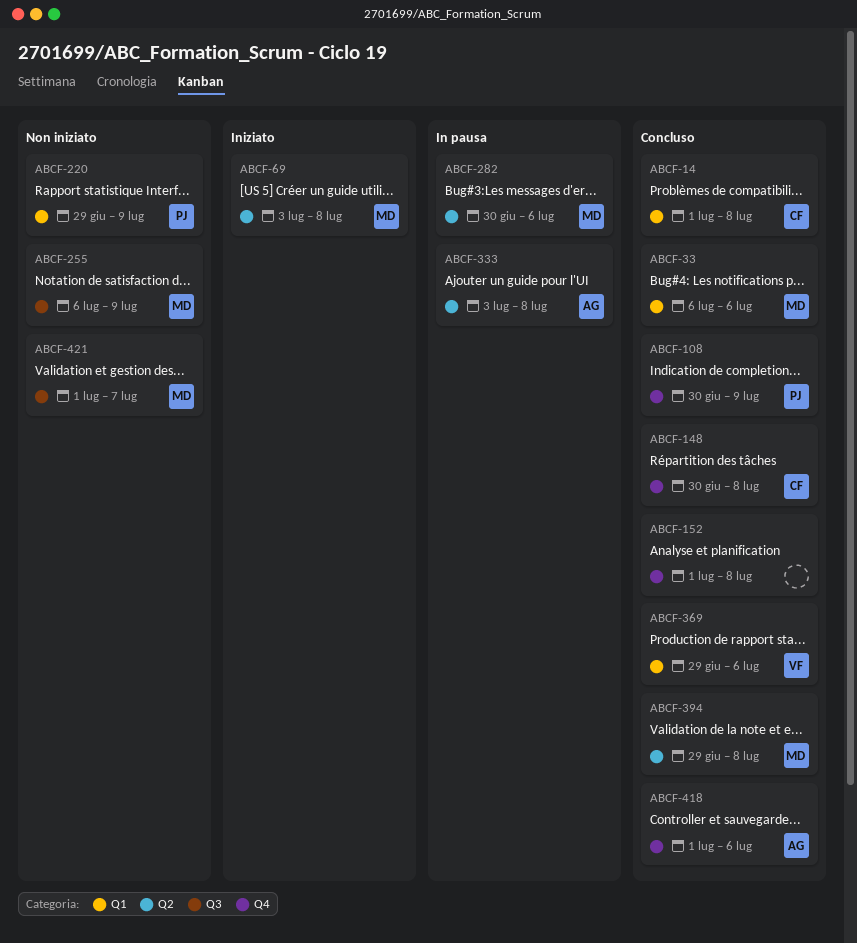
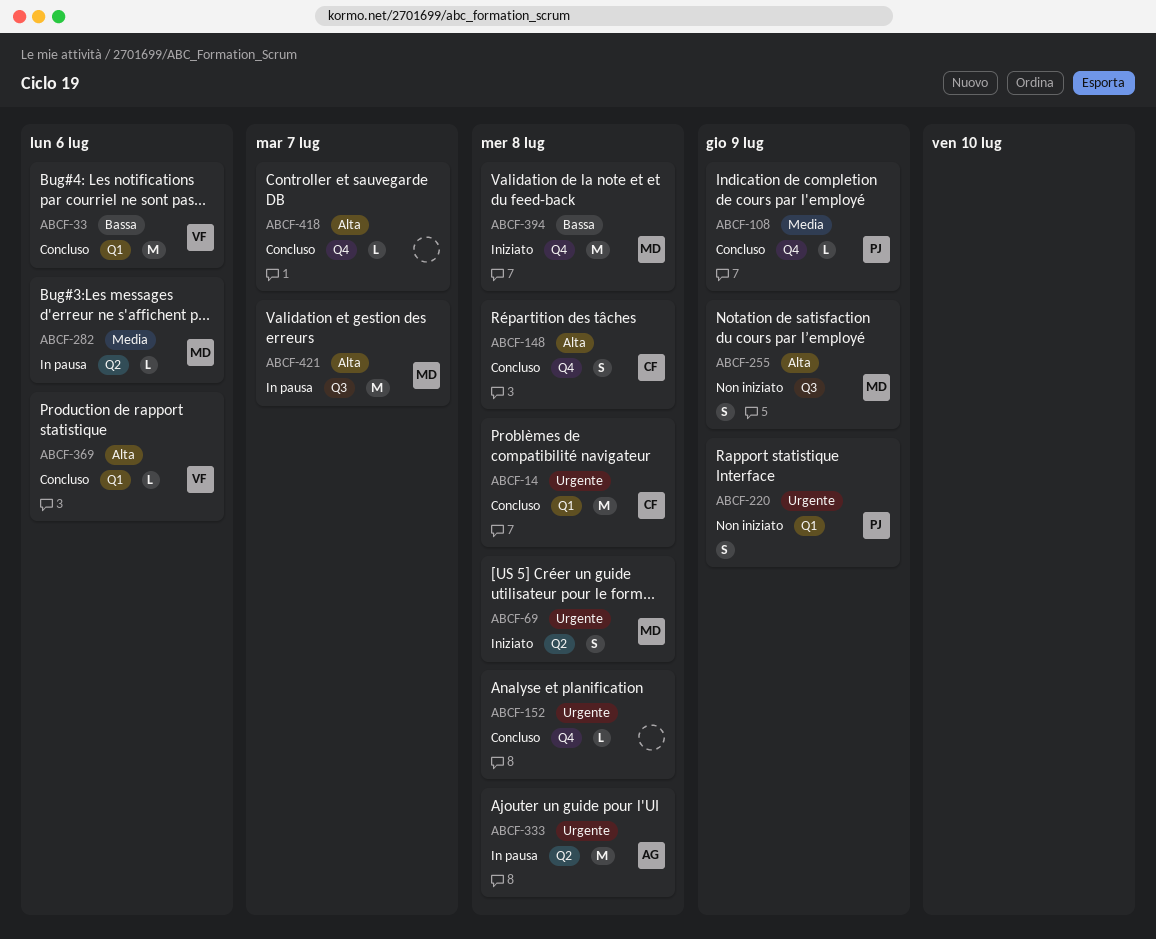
ABCF-33, owner: MD -> VF
ABCF-394, status: Concluso -> Iniziato
ABCF-394, label: Q2 -> Q4
ABCF-418, owner: AG -> none
ABCF-418, due: Jul 6 -> Jul 7
ABCF-421, status: Non iniziato -> In pausa

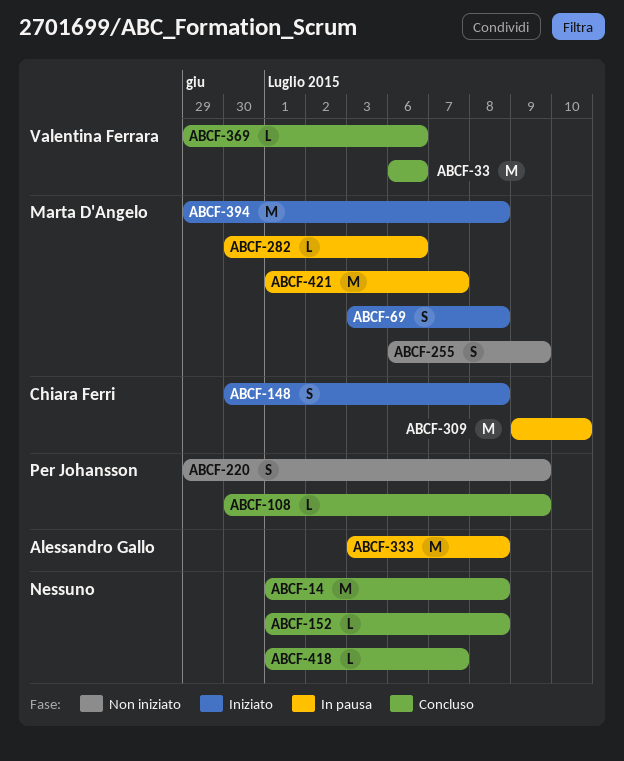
ABCF-14, owner: Chiara Ferri -> none
ABCF-148, status: Concluso -> Iniziato
ABCF-309: none -> present

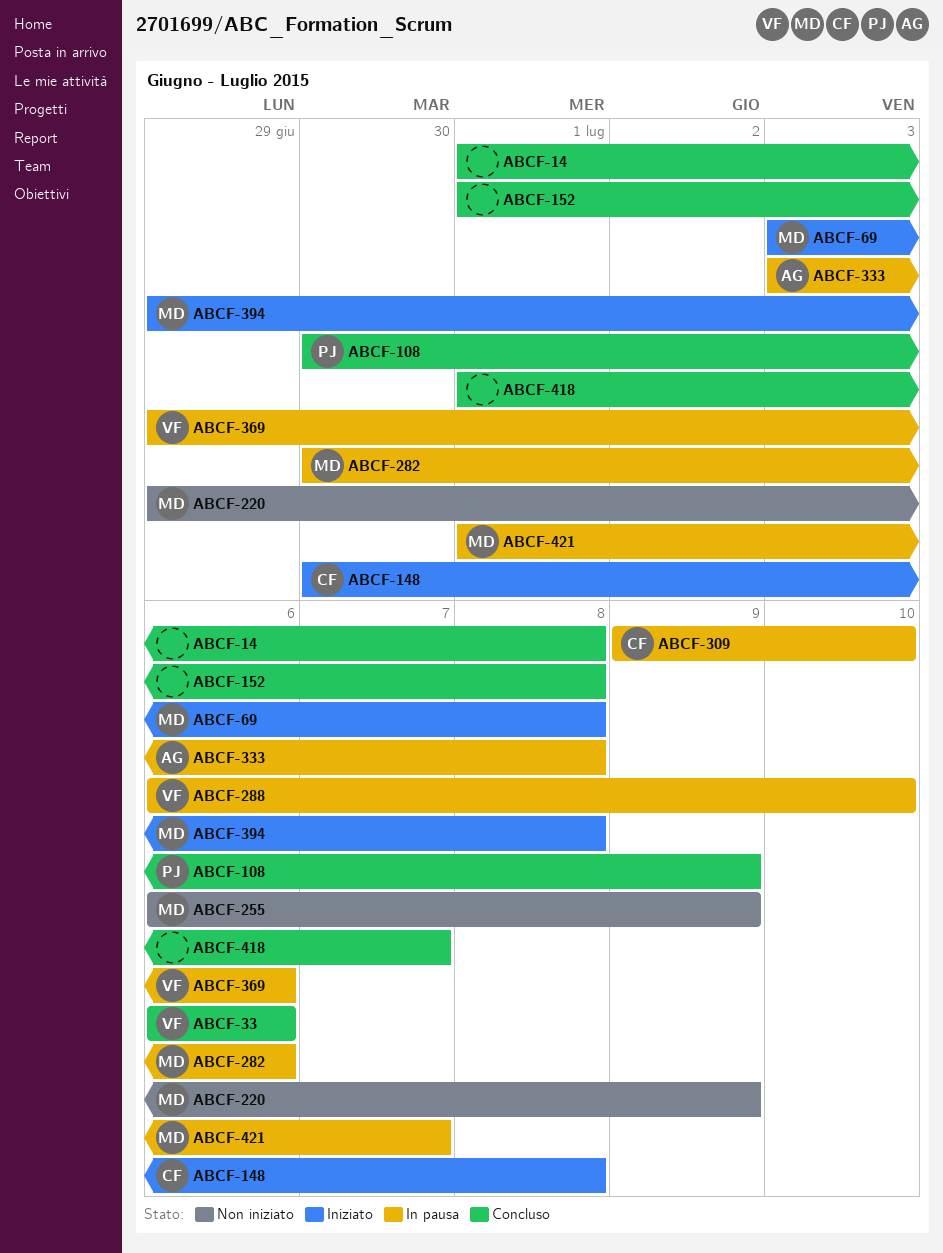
ABCF-220, owner: Per Johansson -> Marta D'Angelo
ABCF-288: none -> present
ABCF-369, status: Concluso -> In pausa

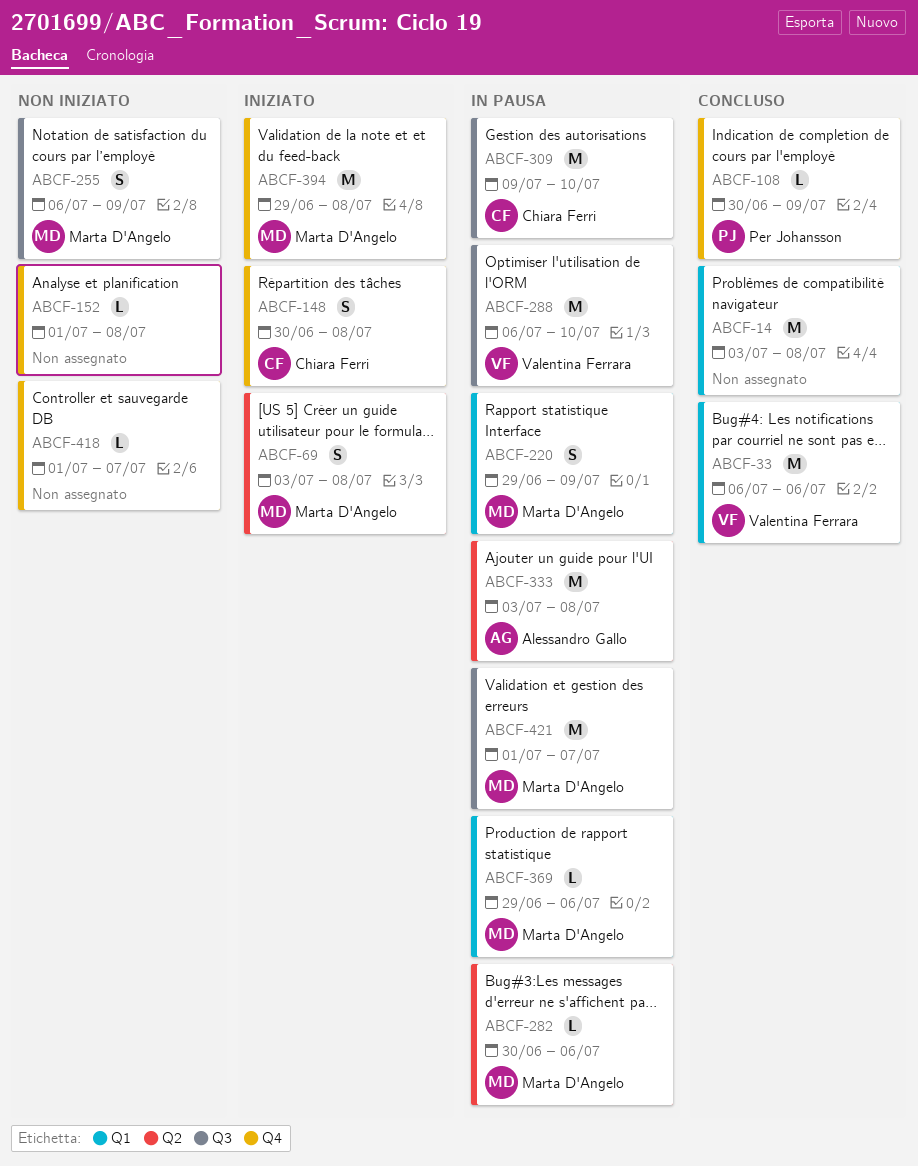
ABCF-14, start: Jul 1 -> Jul 3
ABCF-152, status: Concluso -> Non iniziato
ABCF-220, status: Non iniziato -> In pausa
ABCF-369, owner: Valentina Ferrara -> Marta D'Angelo
ABCF-418, status: Concluso -> Non iniziato

